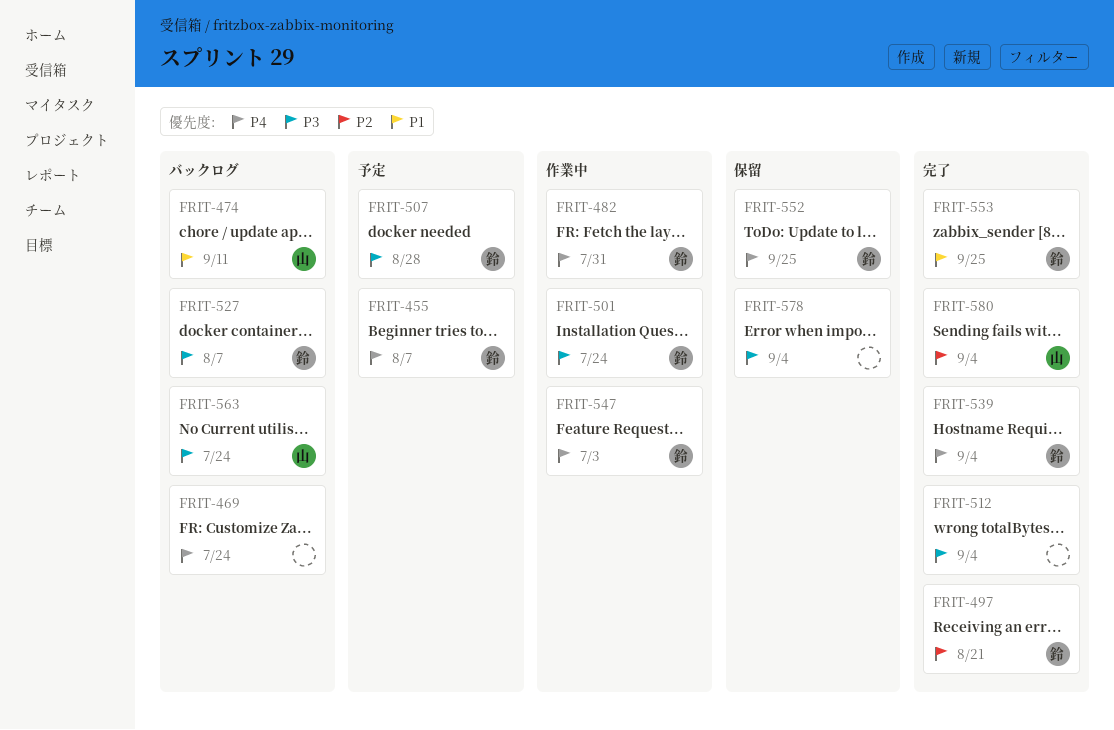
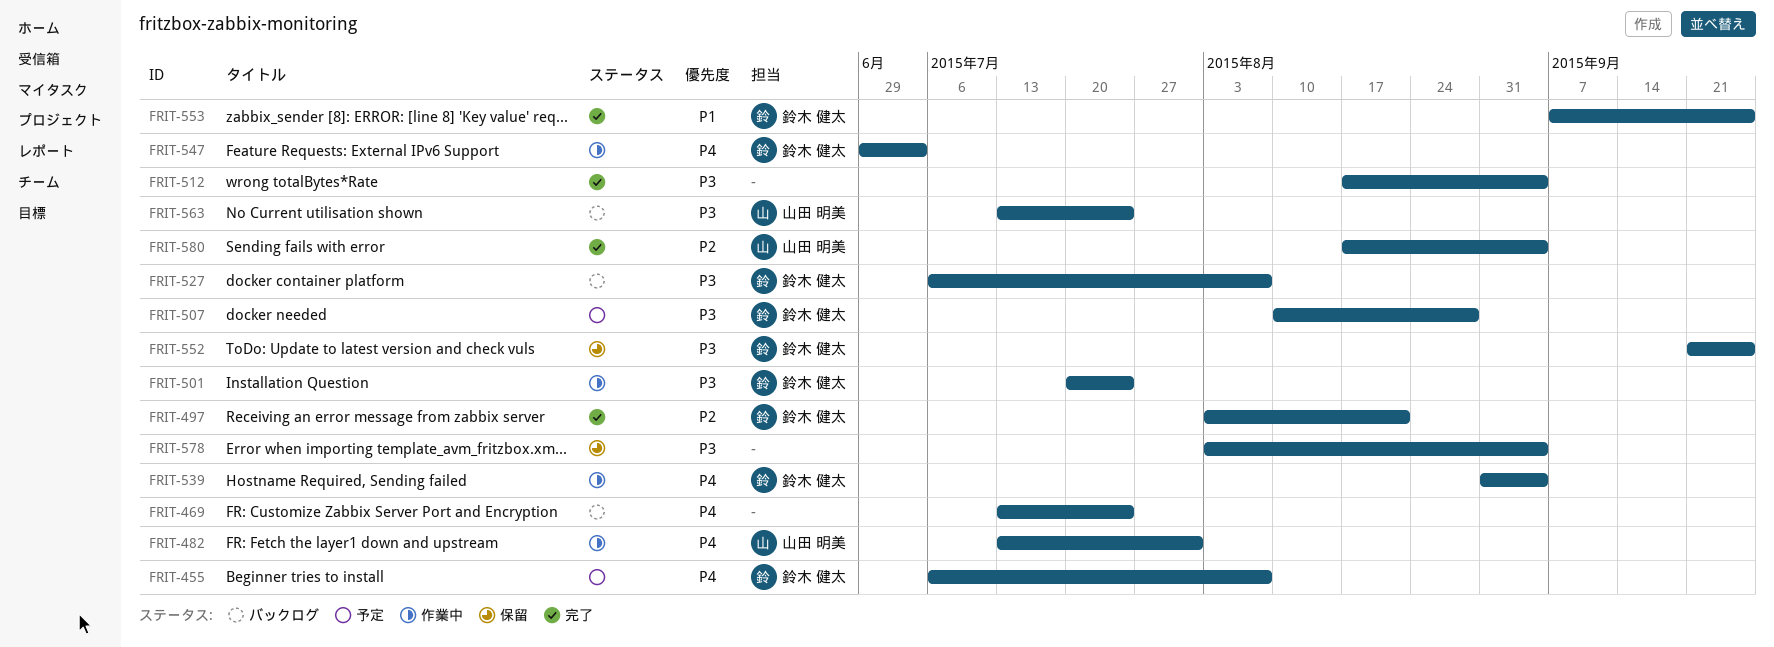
FRIT-474: present -> none
FRIT-482, owner: 鈴木 健太 -> 山田 明美
FRIT-539, status: 完了 -> 作業中
FRIT-552, priority: P4 -> P3

